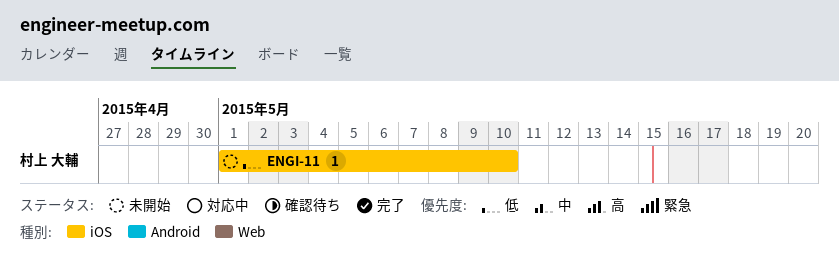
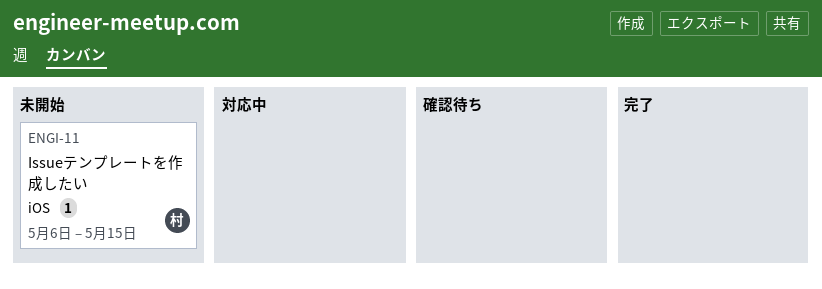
ENGI-11, start: May 1 -> May 6
ENGI-11, due: May 10 -> May 15

